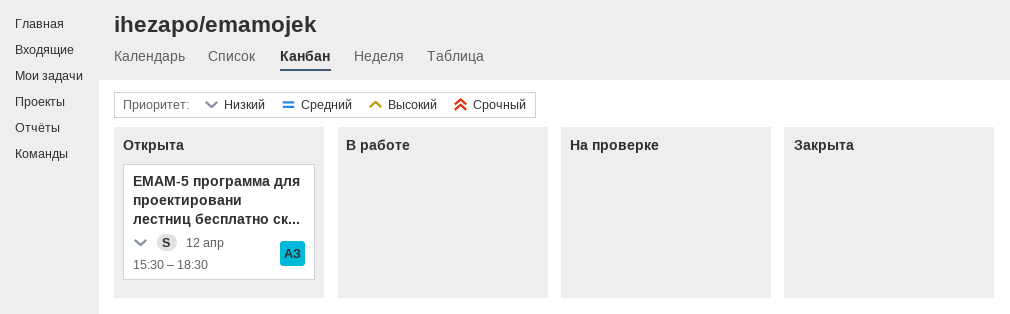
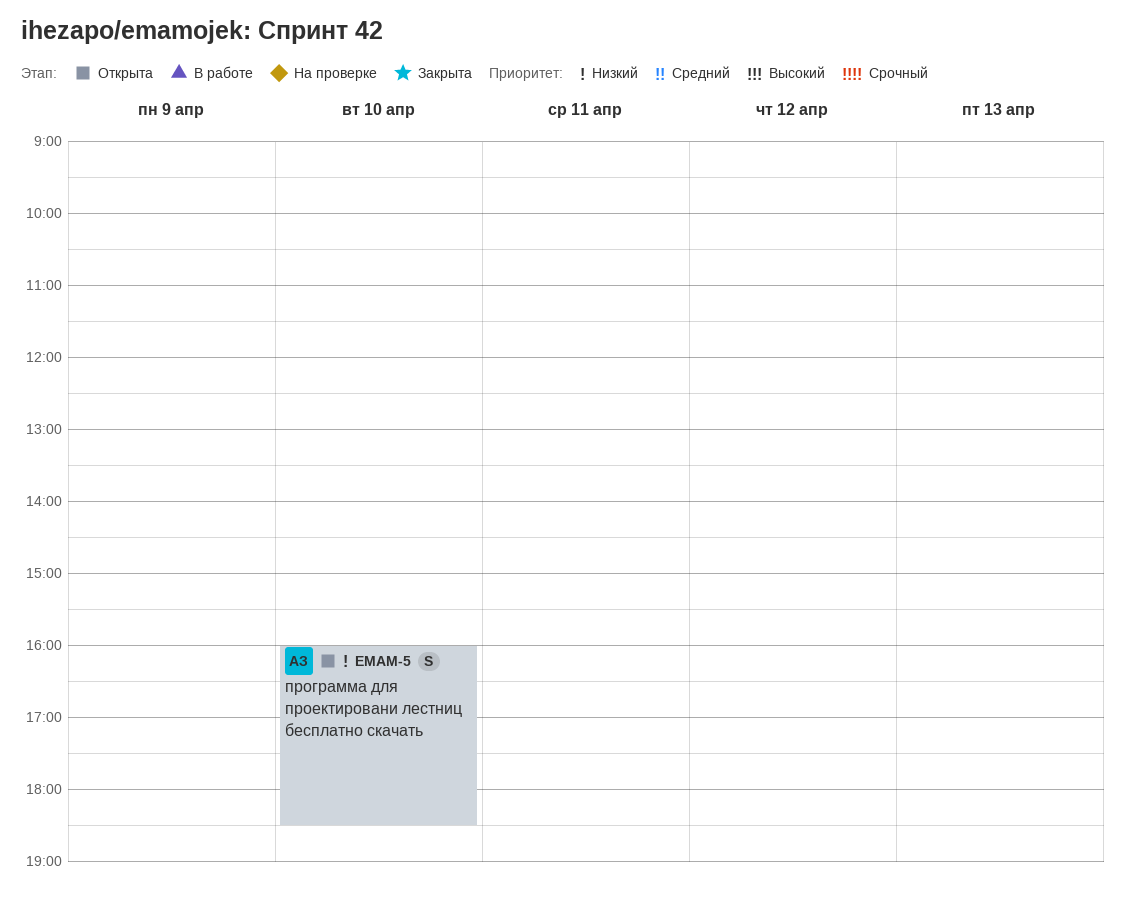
EMAM-5, day: Apr 12 -> Apr 10
EMAM-5, begins: 15:30 -> 16:00

